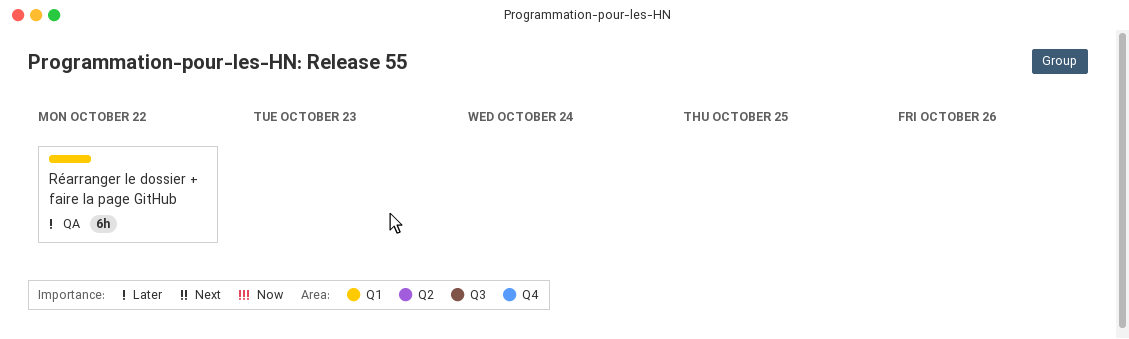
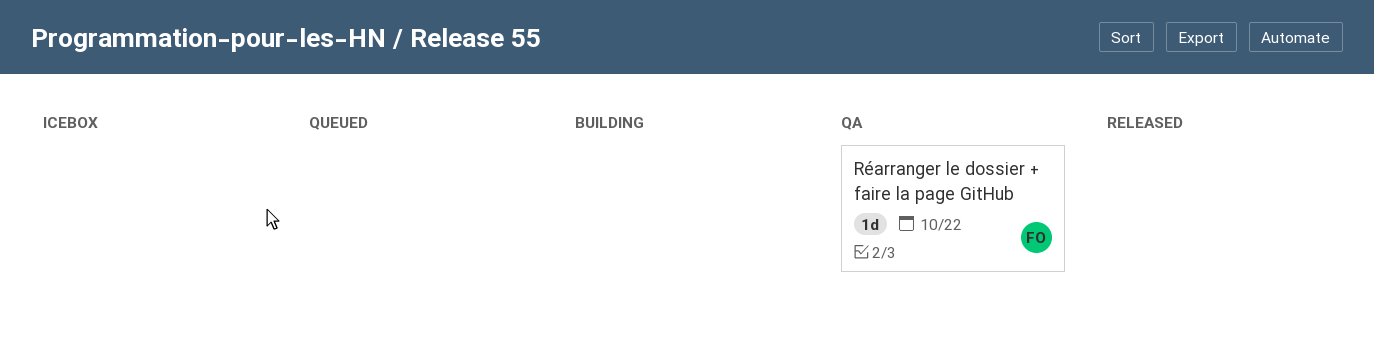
Réarranger le dossier + faire la page GitHub, estimate: 6h -> 1d

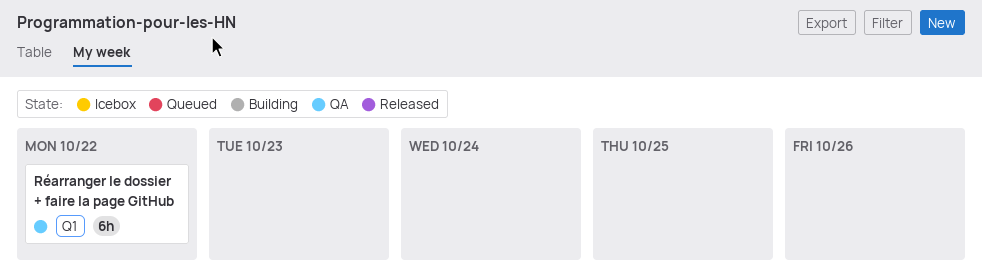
Réarranger le dossier + faire la page GitHub, estimate: 1d -> 6h

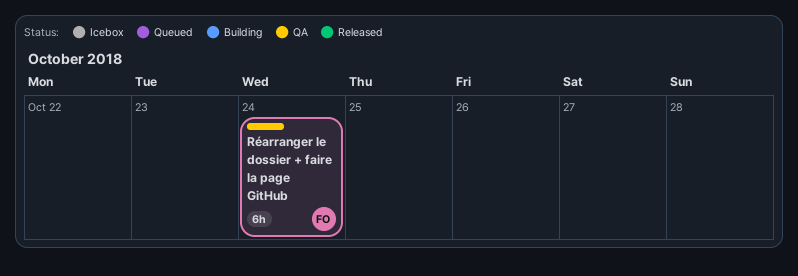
Réarranger le dossier + faire la page GitHub, due: Oct 22 -> Oct 24

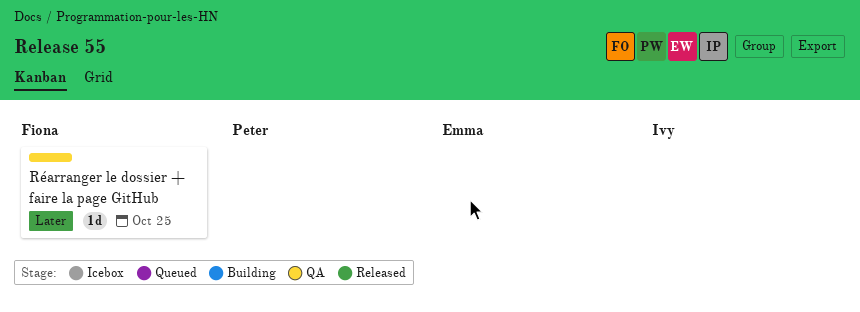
Réarranger le dossier + faire la page GitHub, estimate: 6h -> 1d
Réarranger le dossier + faire la page GitHub, due: Oct 24 -> Oct 25

